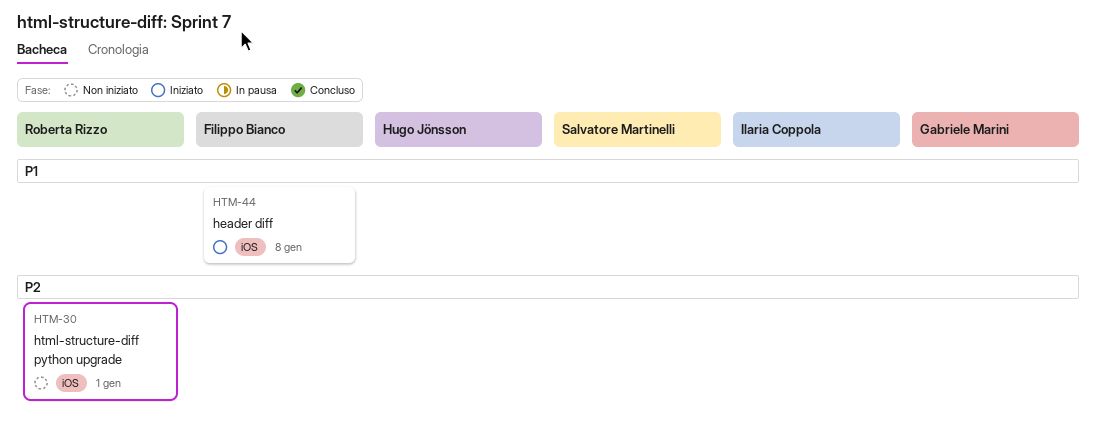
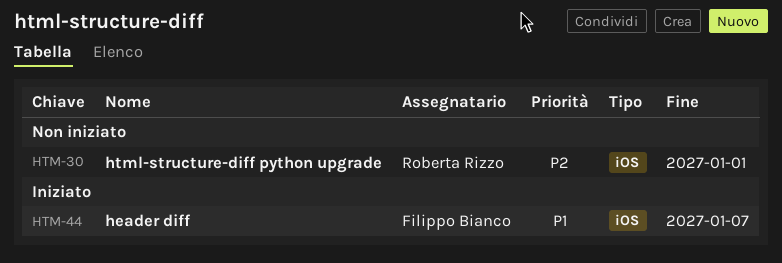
HTM-44, due: Jan 8 -> Jan 7

